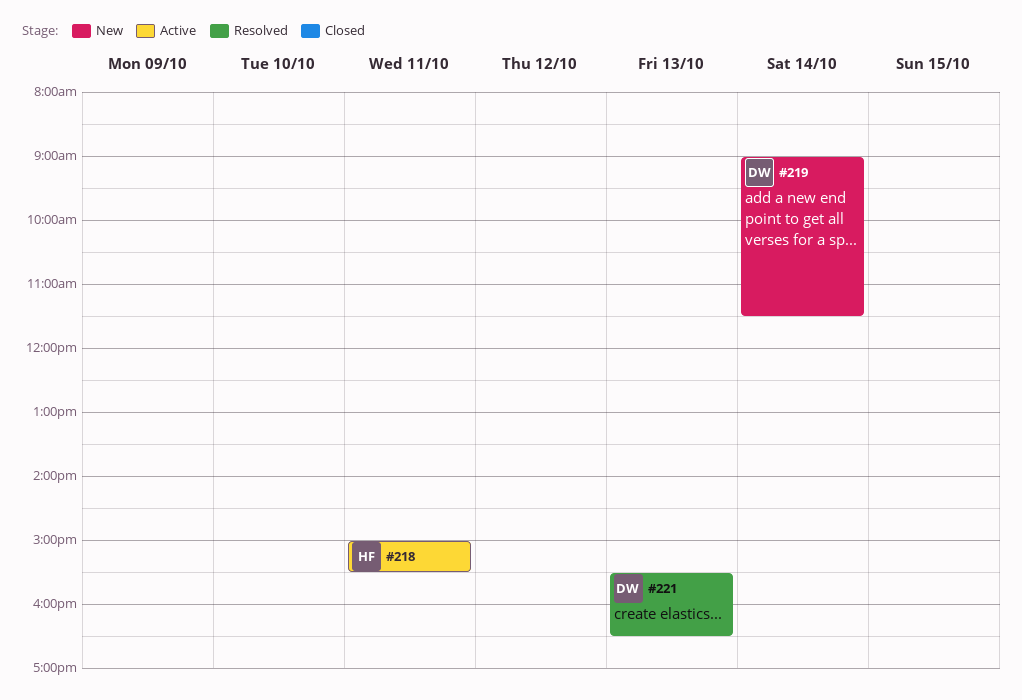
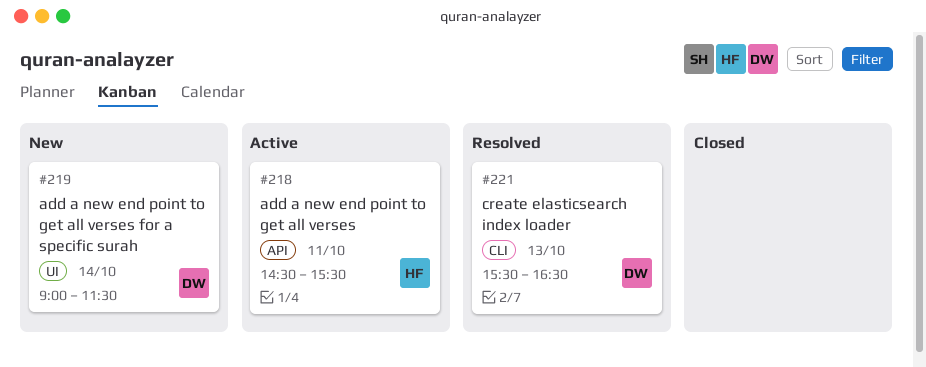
#218, begins: 15:00 -> 14:30

